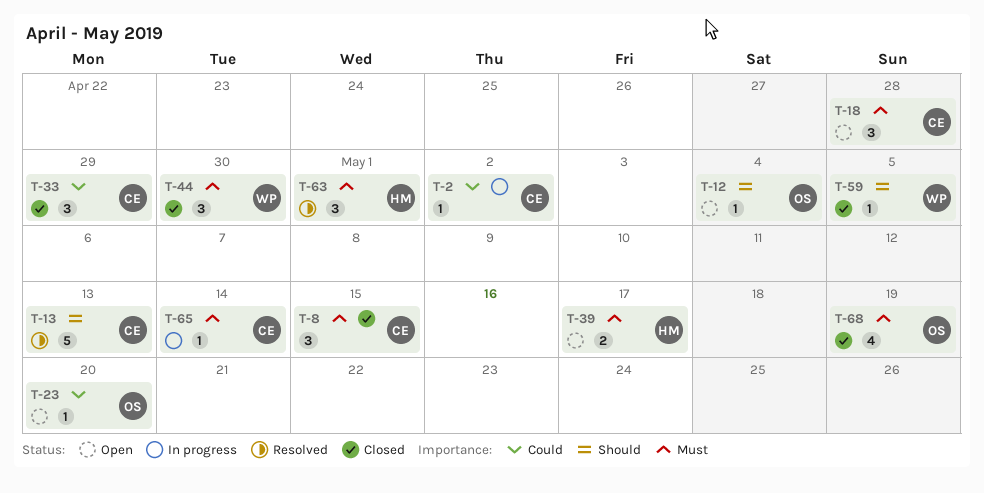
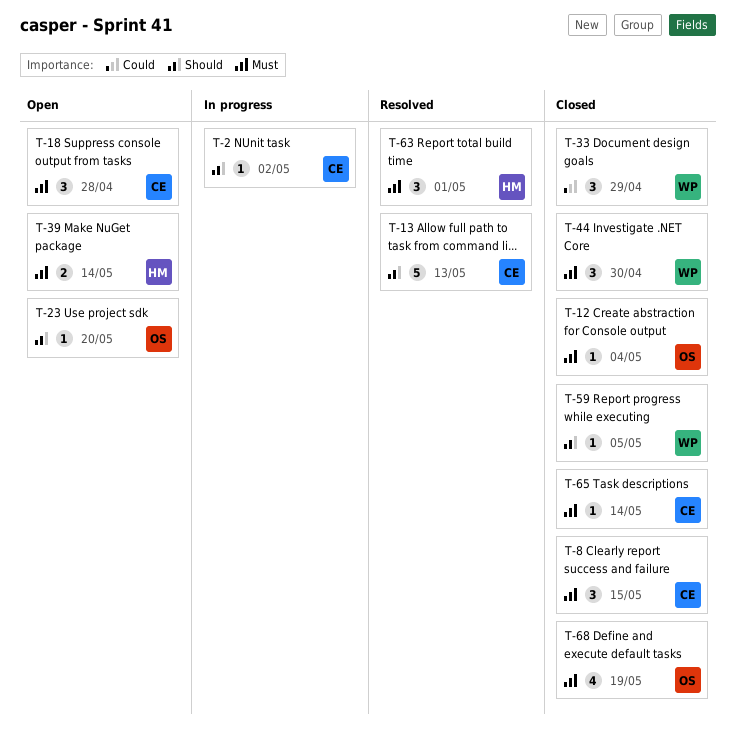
T-2, priority: Could -> Should
T-12, status: Open -> Closed
T-12, priority: Should -> Must
T-23, priority: Could -> Should
T-33, owner: CE -> WP
T-39, due: May 17 -> May 14
T-65, status: In progress -> Closed

